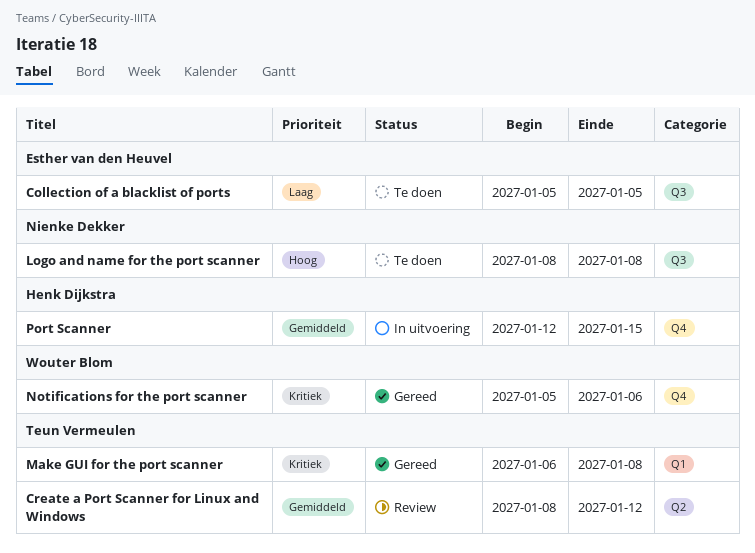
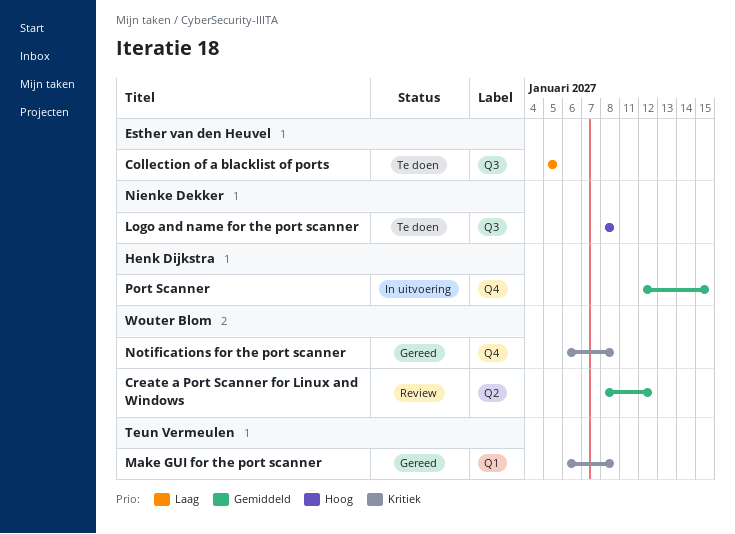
Create a Port Scanner for Linux and Windows, owner: Teun Vermeulen -> Wouter Blom
Notifications for the port scanner, start: Jan 5 -> Jan 6
Notifications for the port scanner, due: Jan 6 -> Jan 8

